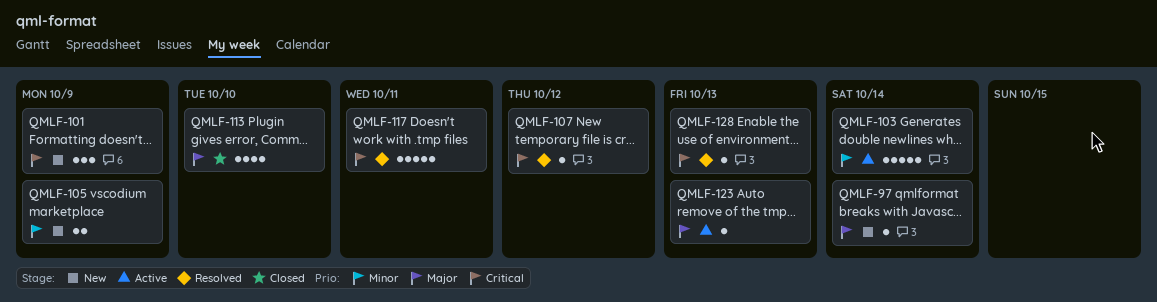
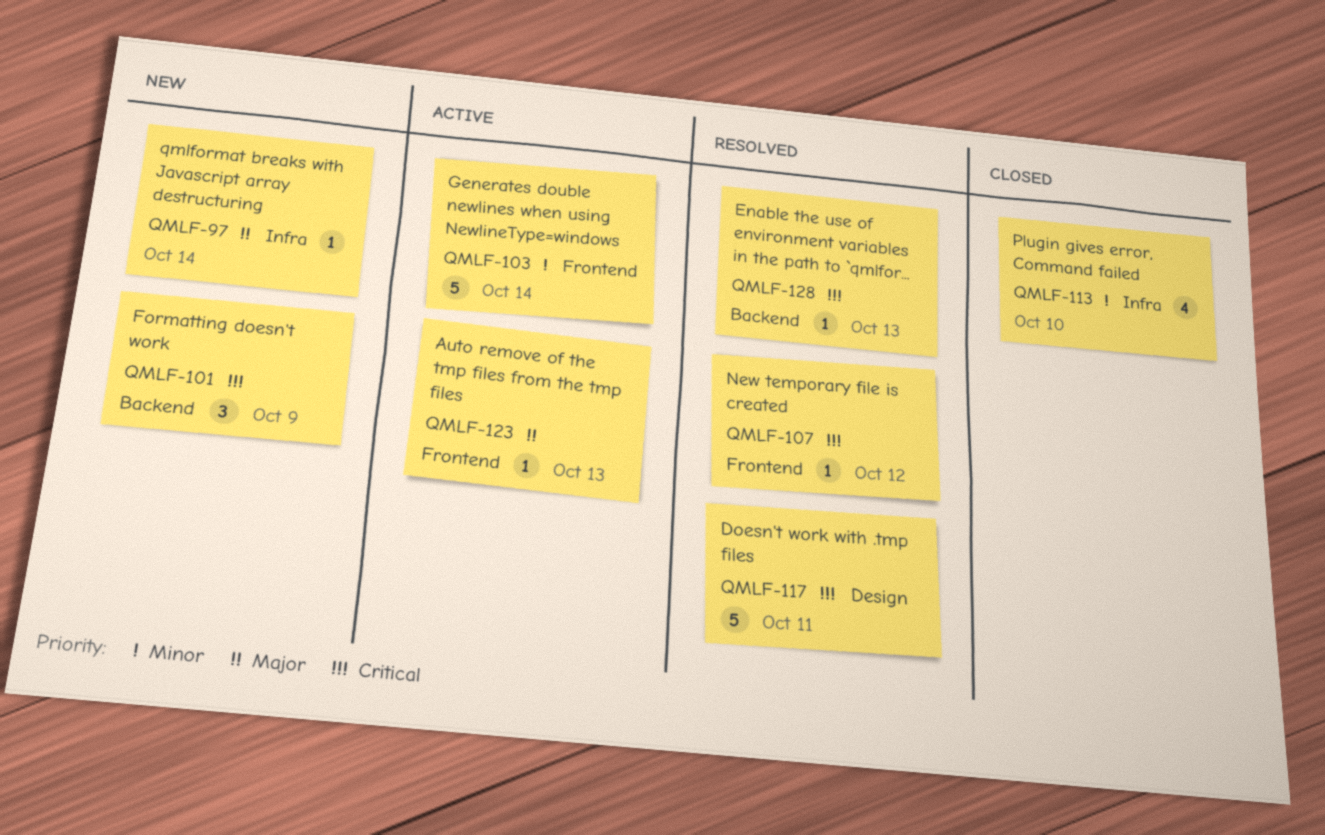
QMLF-105: present -> none
QMLF-113, priority: Major -> Minor

